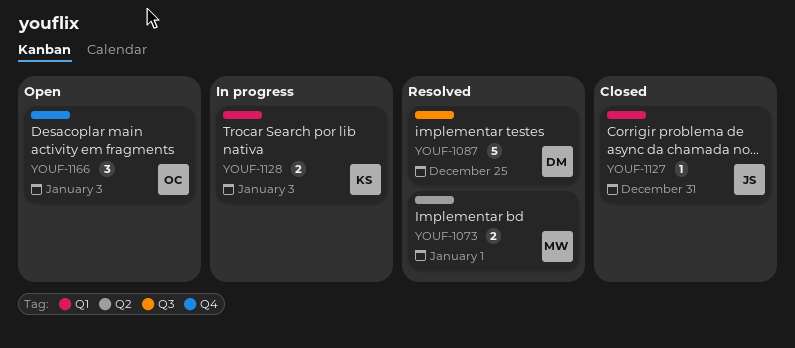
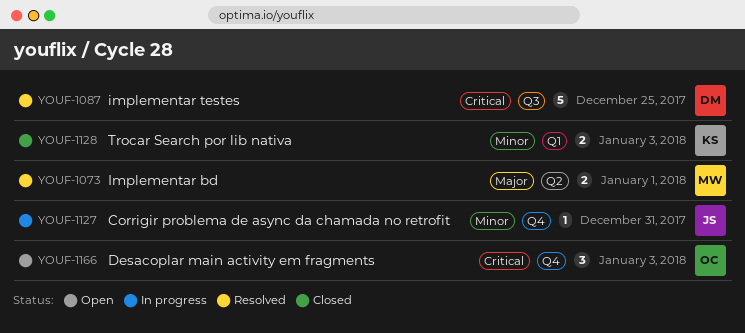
YOUF-1127, status: Closed -> In progress
YOUF-1127, label: Q1 -> Q4
YOUF-1128, status: In progress -> Closed

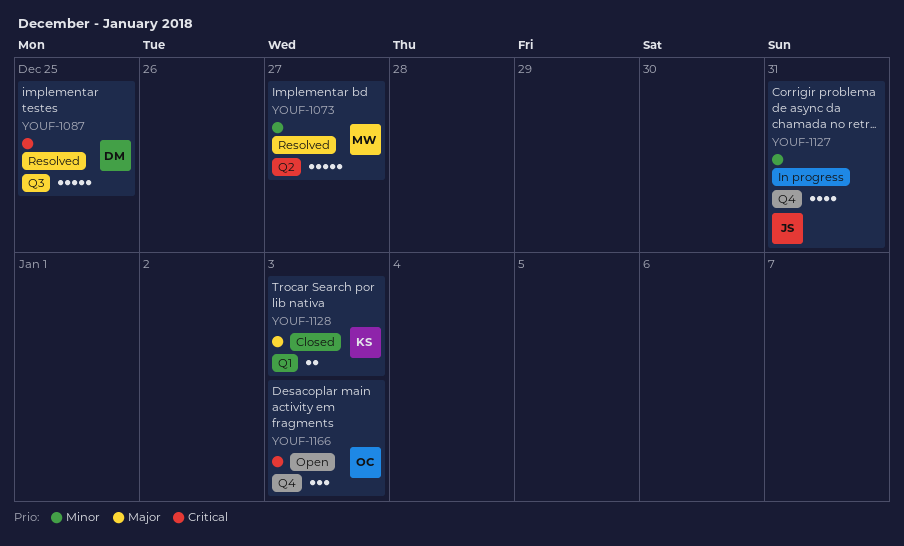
YOUF-1073, priority: Major -> Minor
YOUF-1073, estimate: 2 -> 5
YOUF-1073, due: Jan 1 -> Dec 27
YOUF-1127, estimate: 1 -> 4
YOUF-1128, priority: Minor -> Major

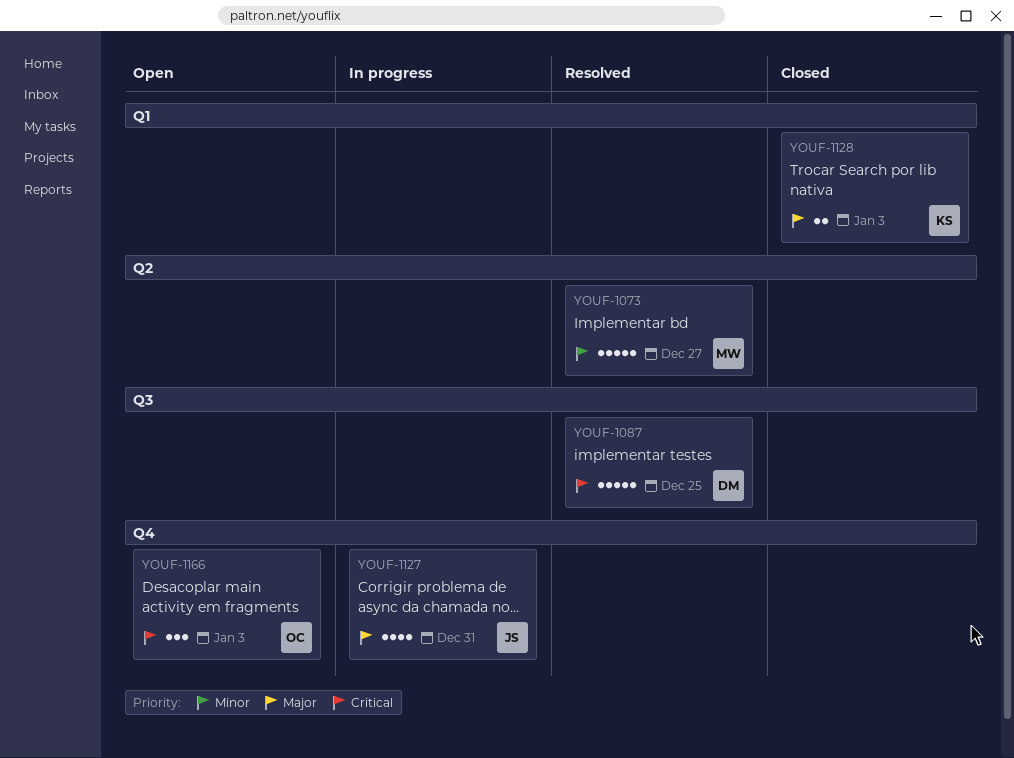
YOUF-1127, priority: Minor -> Major

